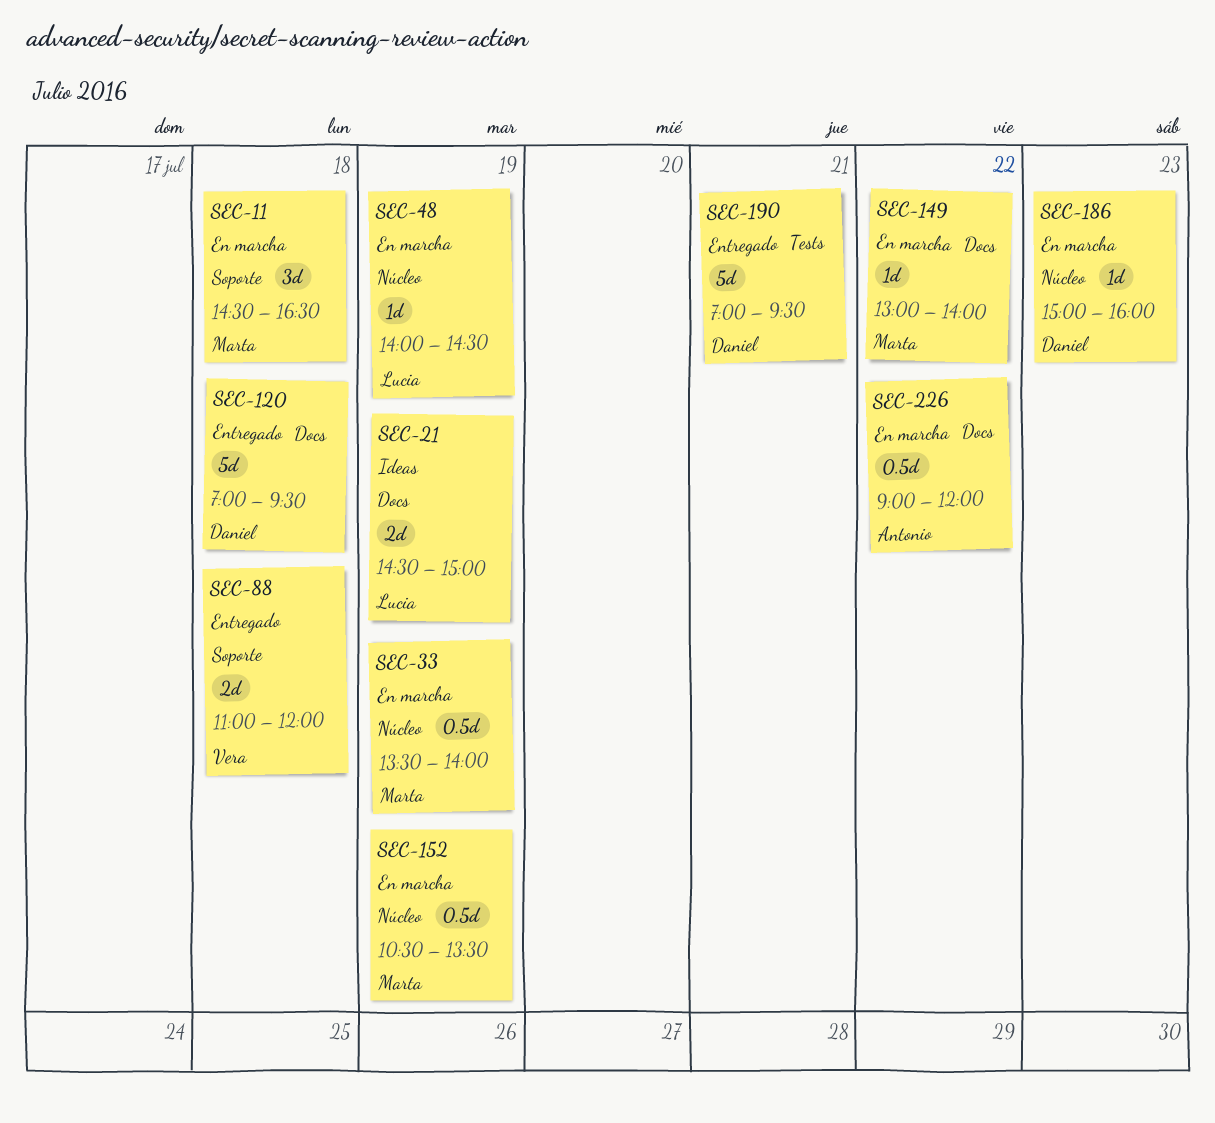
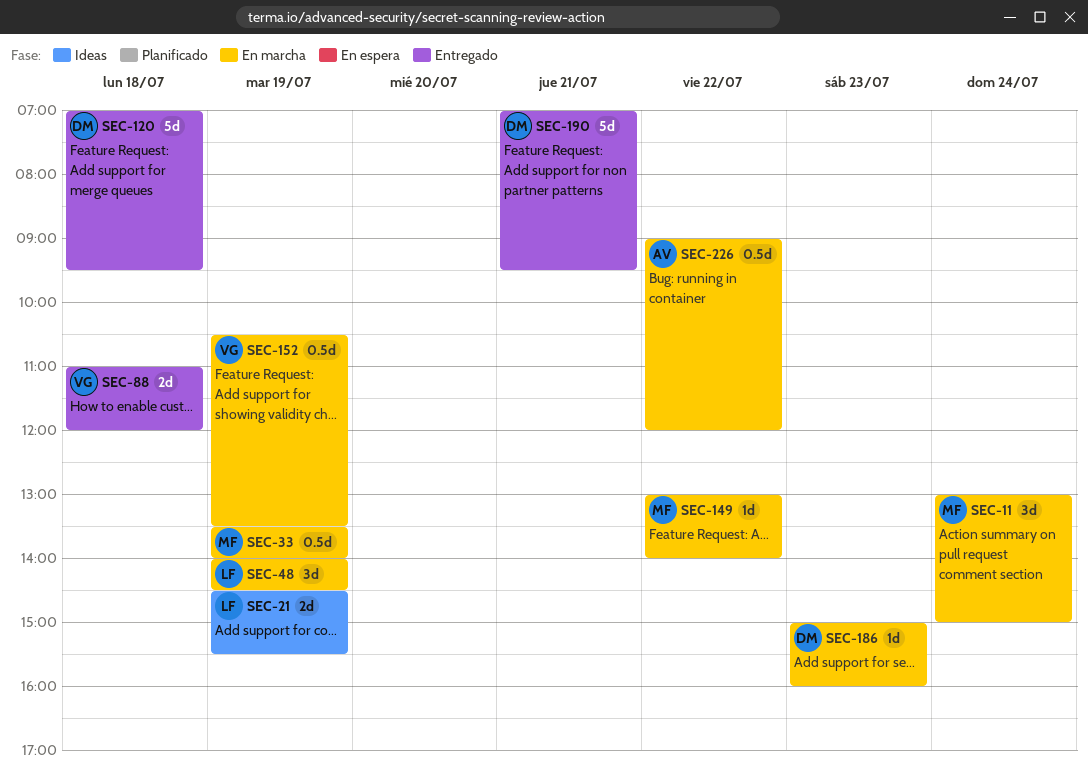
SEC-11, day: Jul 18 -> Jul 24
SEC-11, begins: 14:30 -> 13:00
SEC-11, ends: 16:30 -> 15:00
SEC-21, ends: 15:00 -> 15:30
SEC-48, estimate: 1d -> 3d
SEC-152, owner: Marta -> Vera

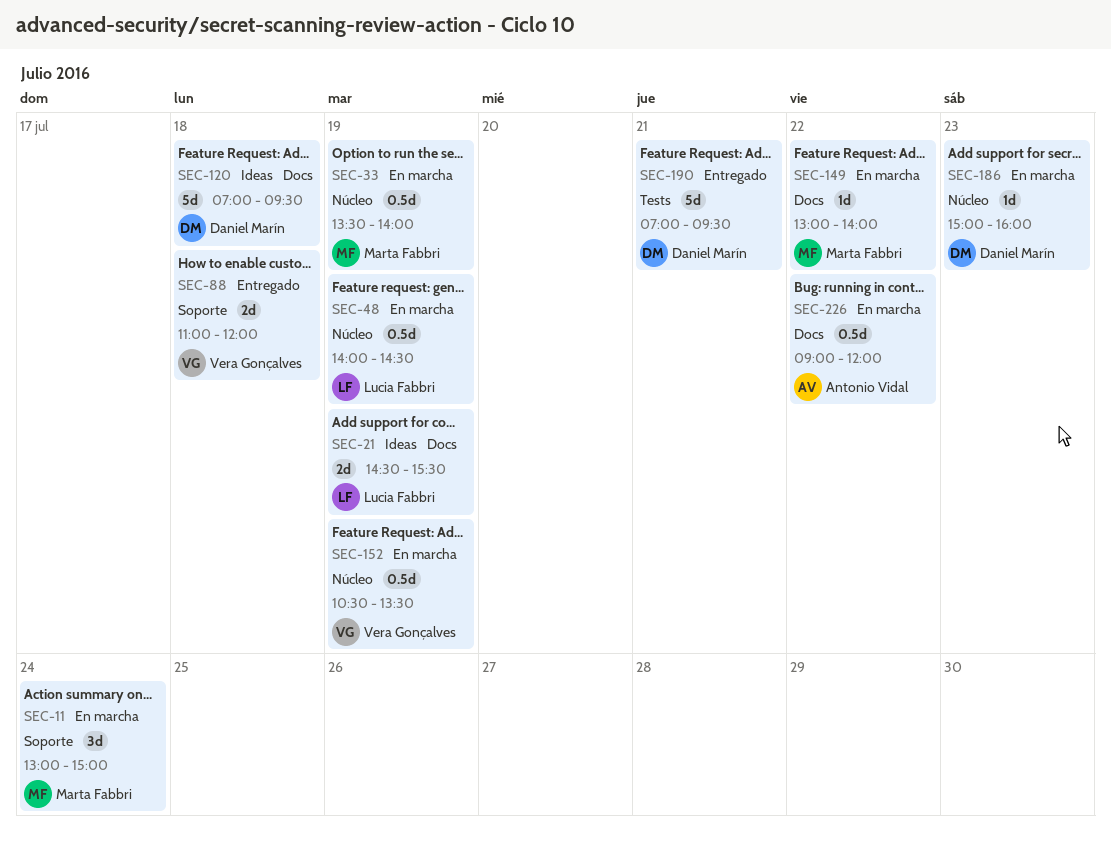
SEC-48, estimate: 3d -> 0.5d
SEC-120, status: Entregado -> Ideas

